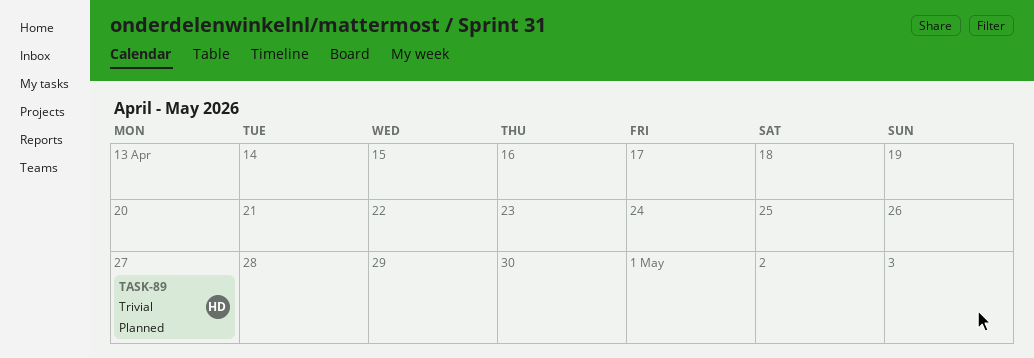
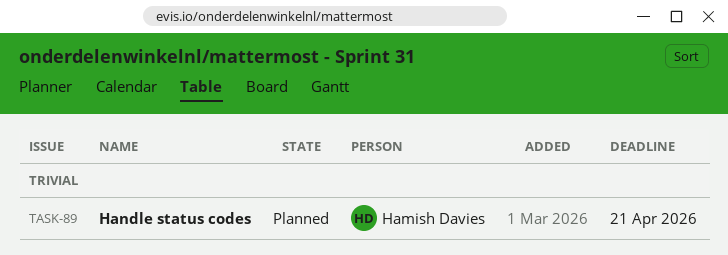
TASK-89, due: Apr 27 -> Apr 21

